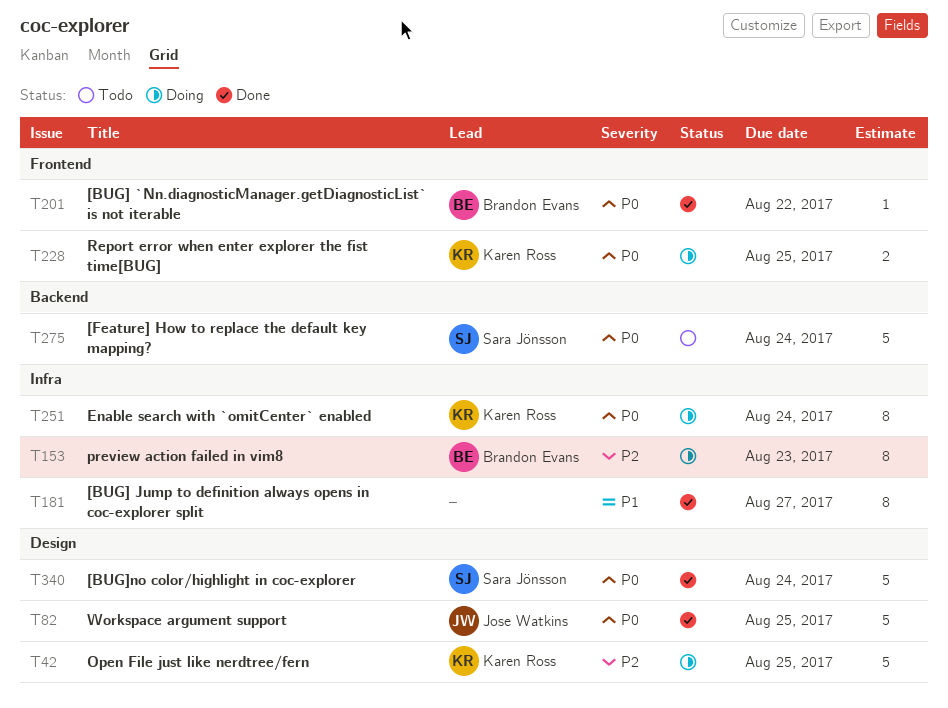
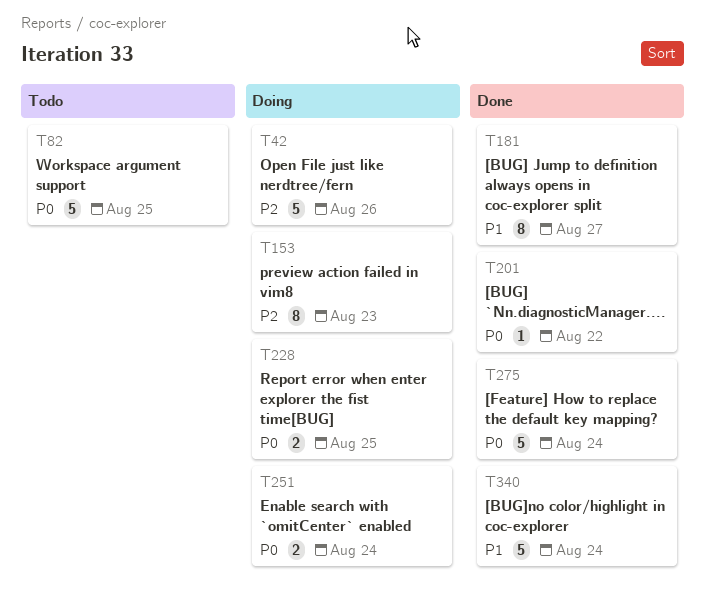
T42, due: Aug 25 -> Aug 26
T82, status: Done -> Todo
T251, estimate: 8 -> 2
T275, status: Todo -> Done
T340, priority: P0 -> P1

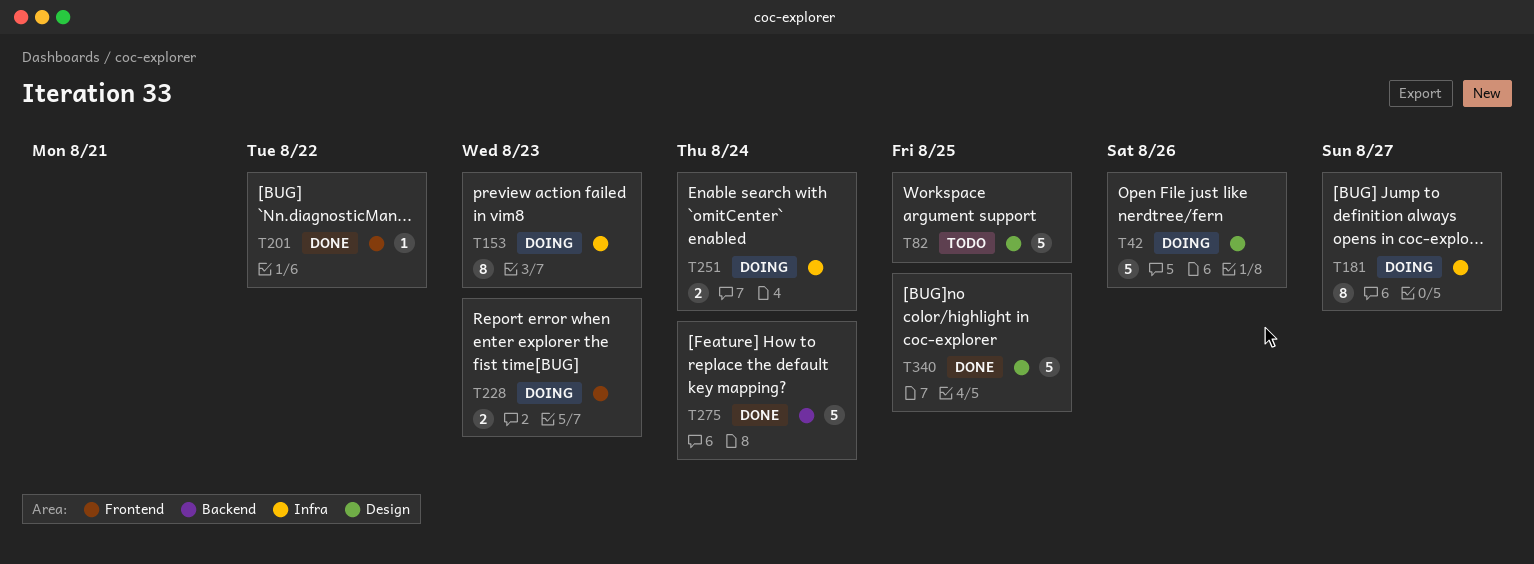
T181, status: Done -> Doing
T228, due: Aug 25 -> Aug 23
T340, due: Aug 24 -> Aug 25

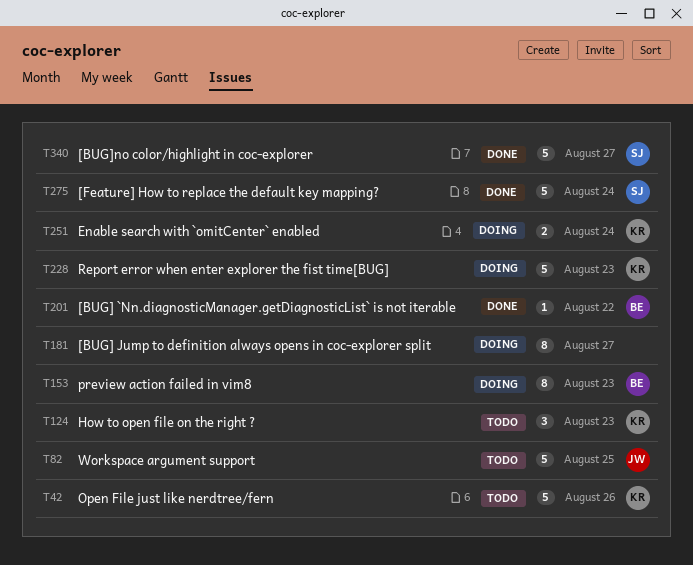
T42, status: Doing -> Todo
T124: none -> present
T228, estimate: 2 -> 5
T340, due: Aug 25 -> Aug 27

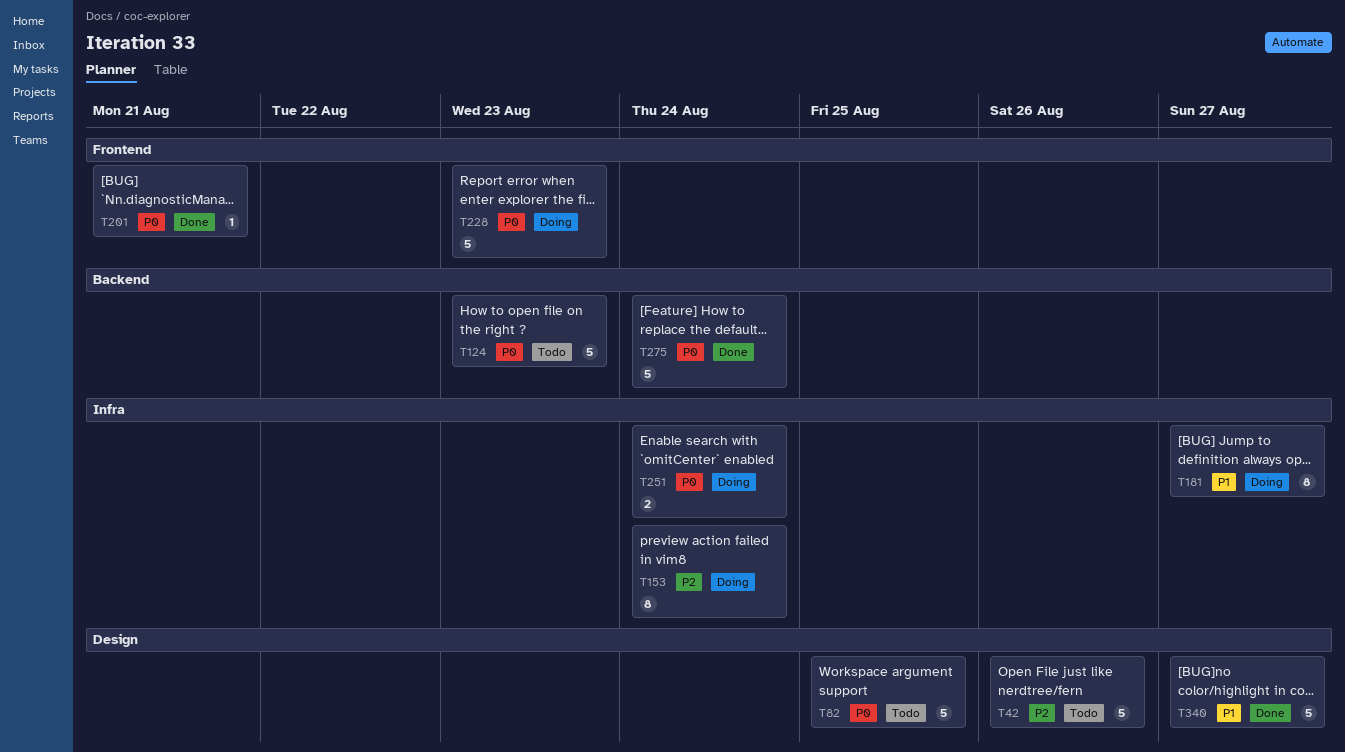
T124, estimate: 3 -> 5
T153, due: Aug 23 -> Aug 24
T201, due: Aug 22 -> Aug 21

